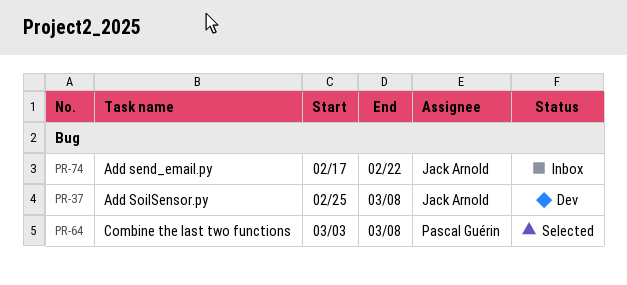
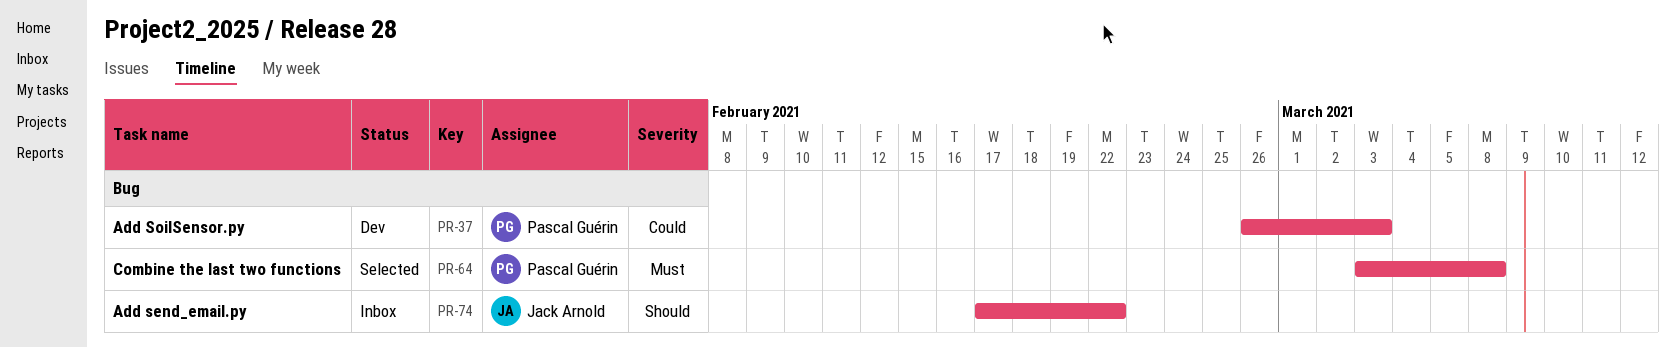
PR-37, owner: Jack Arnold -> Pascal Guérin
PR-37, start: Feb 25 -> Feb 26
PR-37, due: Mar 8 -> Mar 3

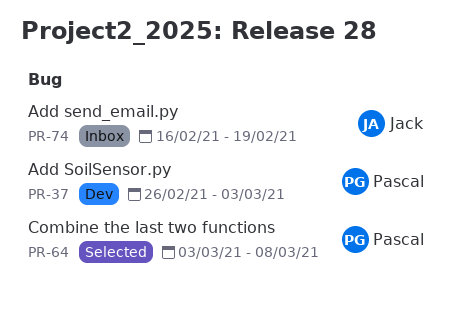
PR-74, start: Feb 17 -> Feb 16
PR-74, due: Feb 22 -> Feb 19

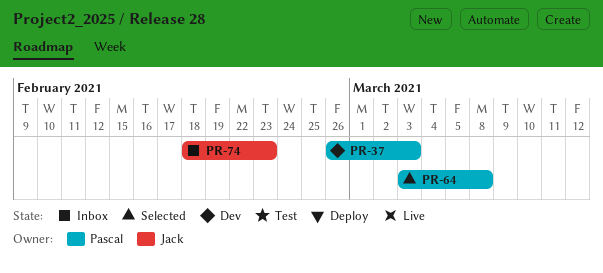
PR-74, start: Feb 16 -> Feb 18
PR-74, due: Feb 19 -> Feb 23

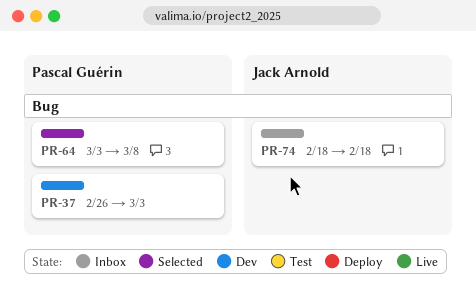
PR-74, due: Feb 23 -> Feb 18

